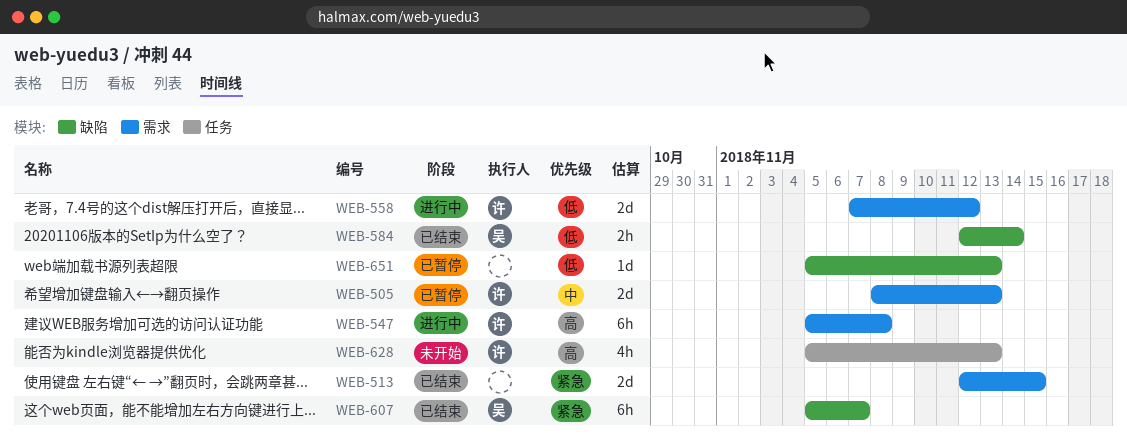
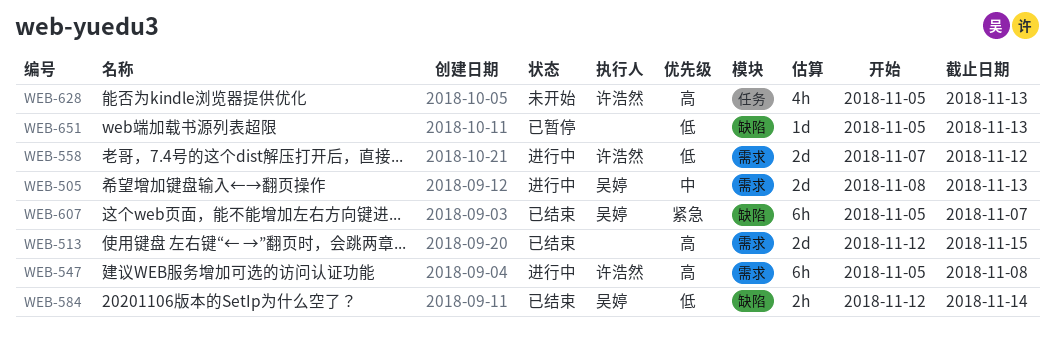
WEB-505, status: 已暂停 -> 进行中
WEB-505, owner: 许浩然 -> 吴婷
WEB-513, priority: 紧急 -> 高

